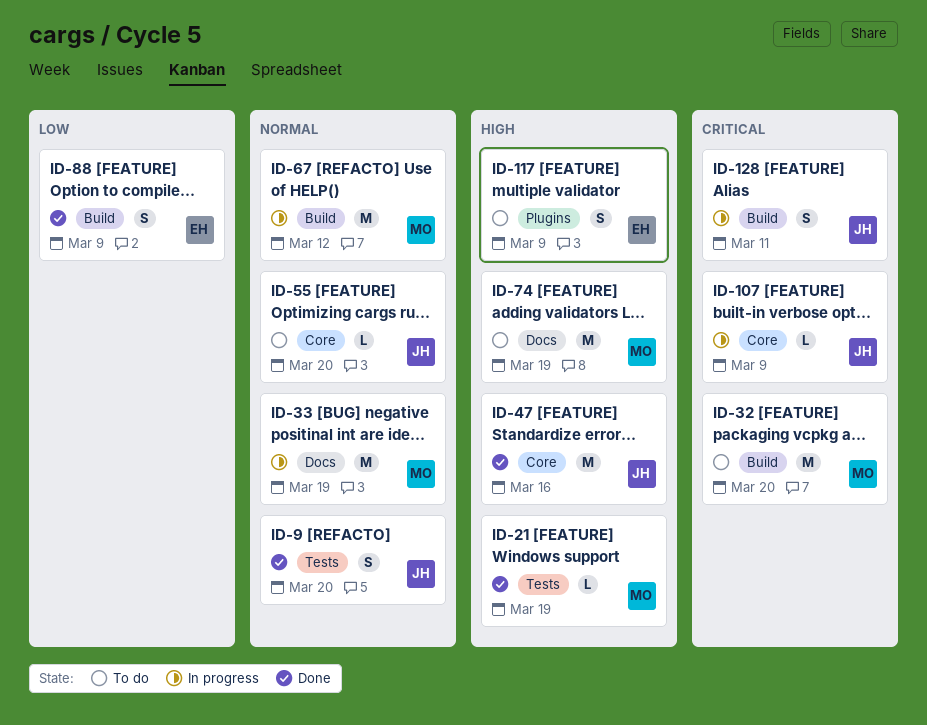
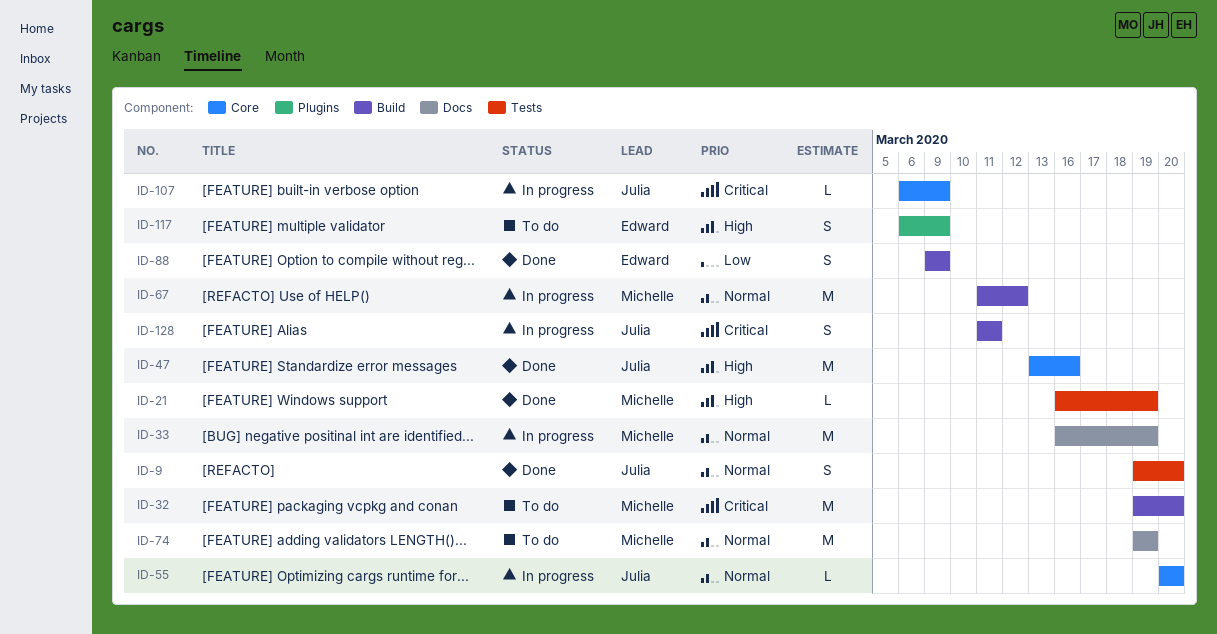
ID-55, status: To do -> In progress
ID-74, priority: High -> Normal

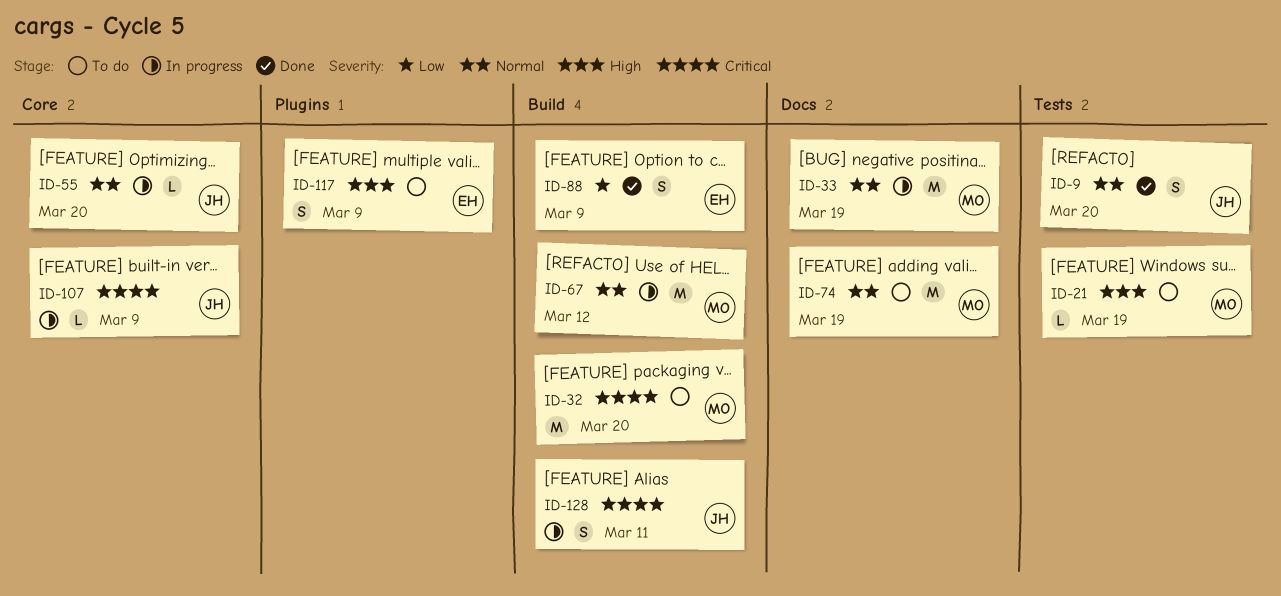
ID-21, status: Done -> To do
ID-47: present -> none

